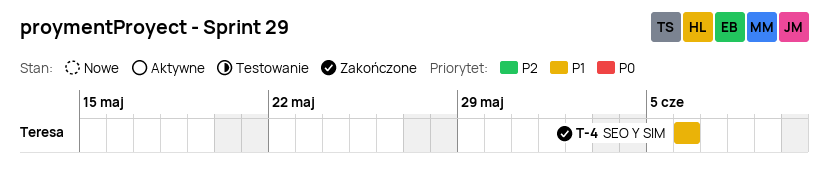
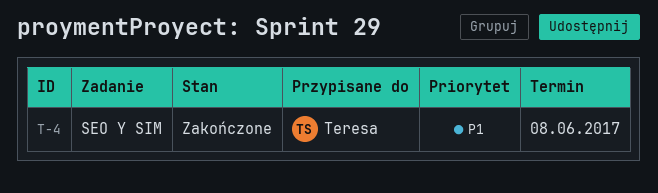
T-4, due: Jun 6 -> Jun 8

